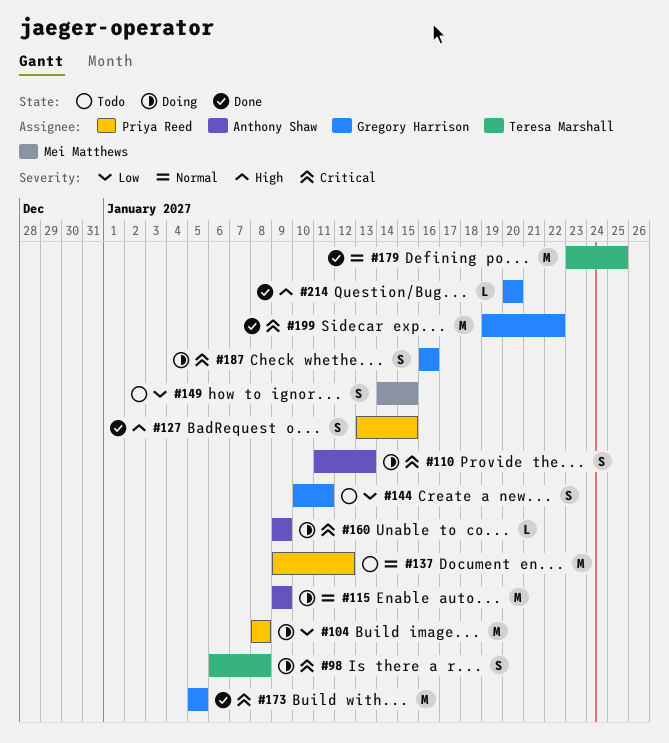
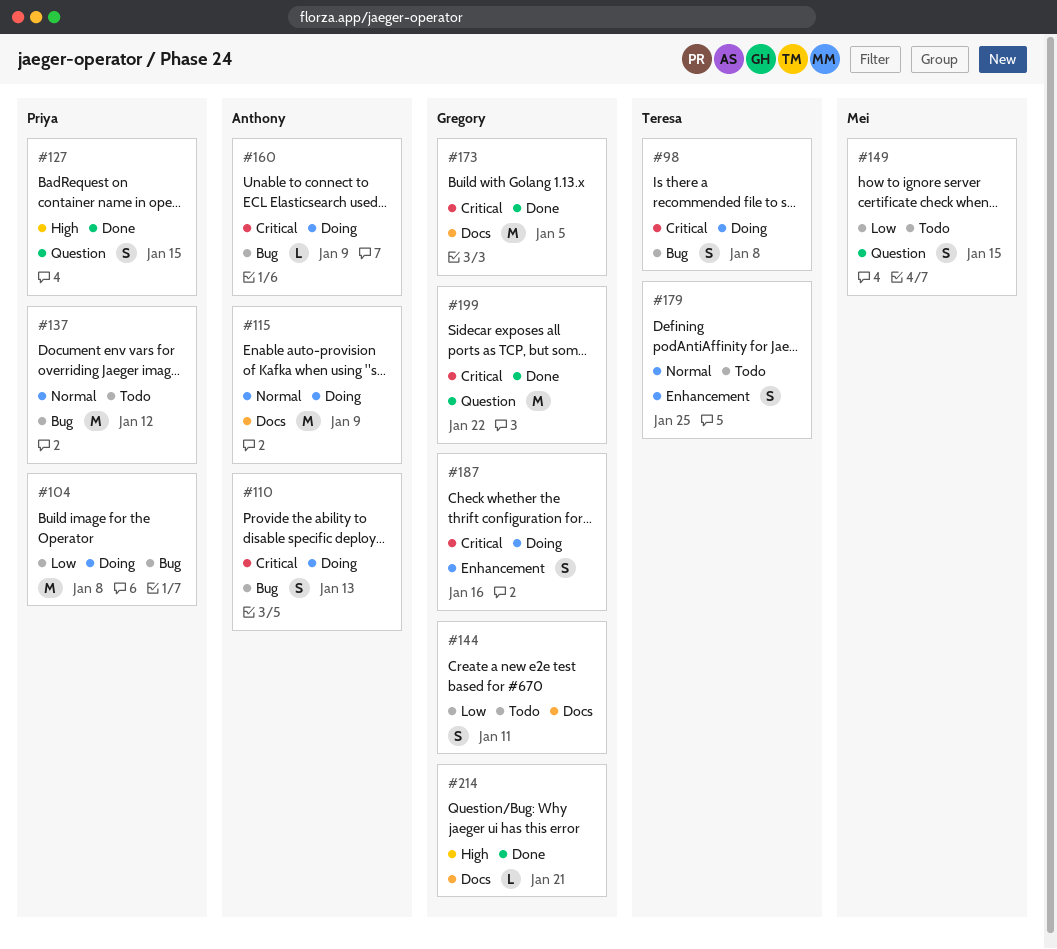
#179, status: Done -> Todo
#179, estimate: M -> S
#214, due: Jan 20 -> Jan 21

